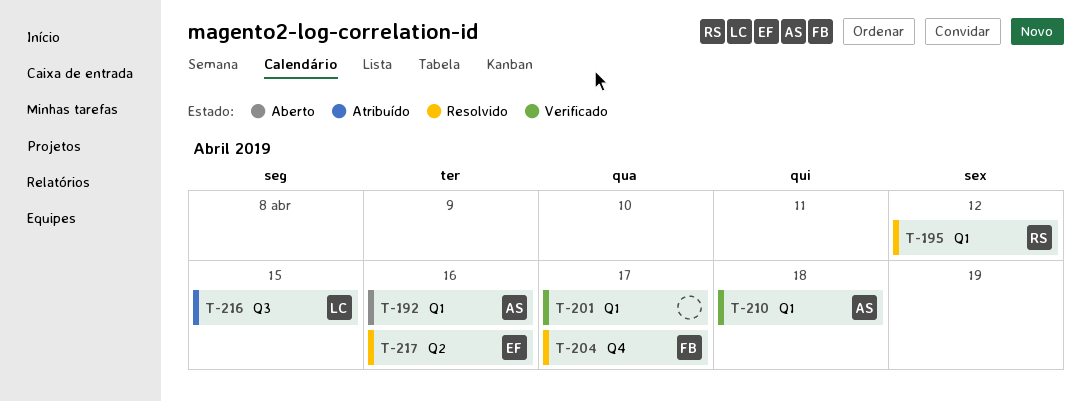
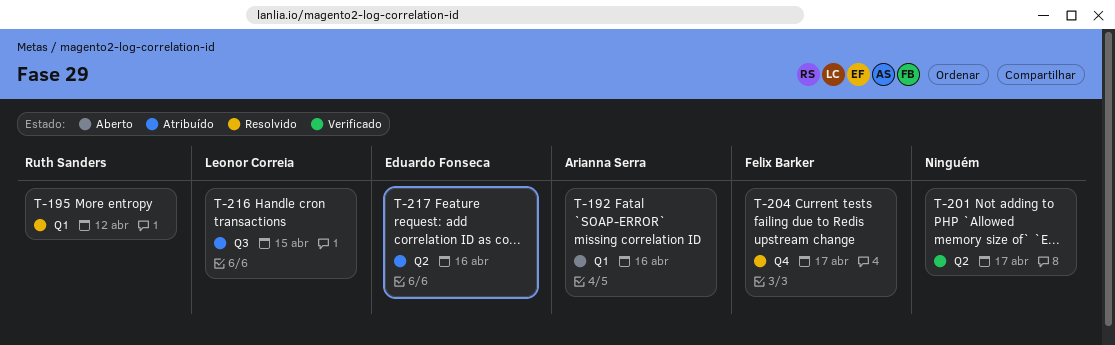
T-201, label: Q1 -> Q2
T-210: present -> none
T-217, status: Resolvido -> Atribuído

